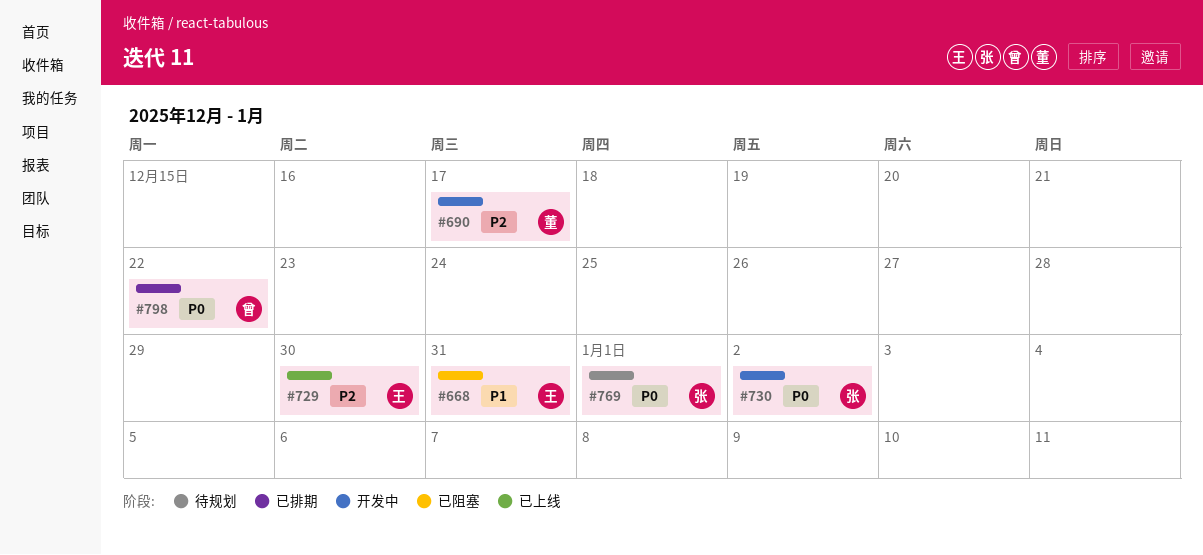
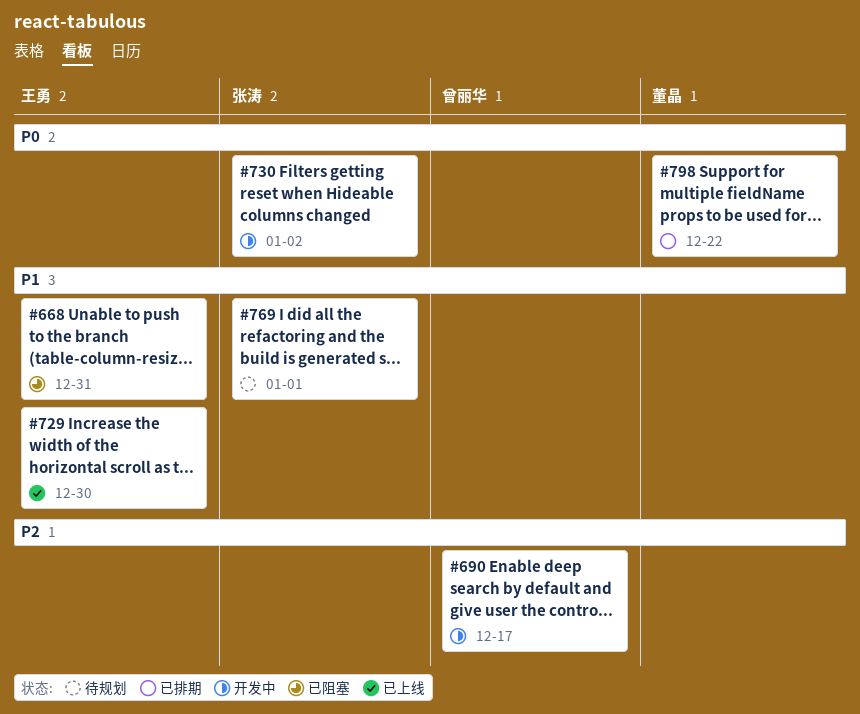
#690, owner: 董晶 -> 曾丽华
#729, priority: P2 -> P1
#769, priority: P0 -> P1
#798, owner: 曾丽华 -> 董晶

